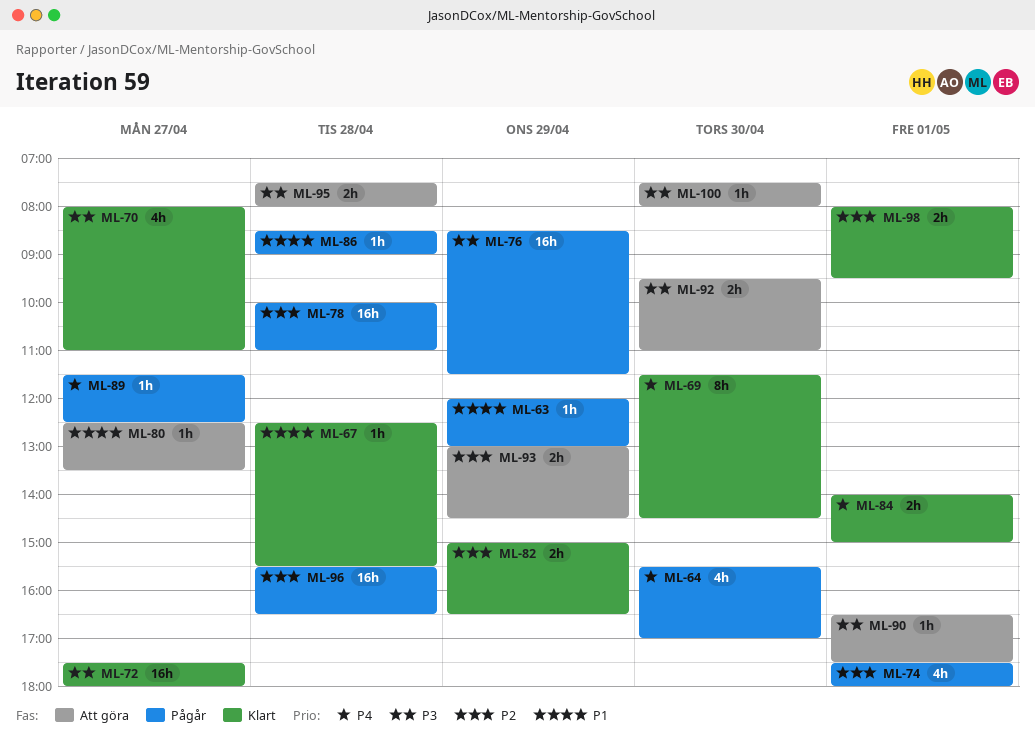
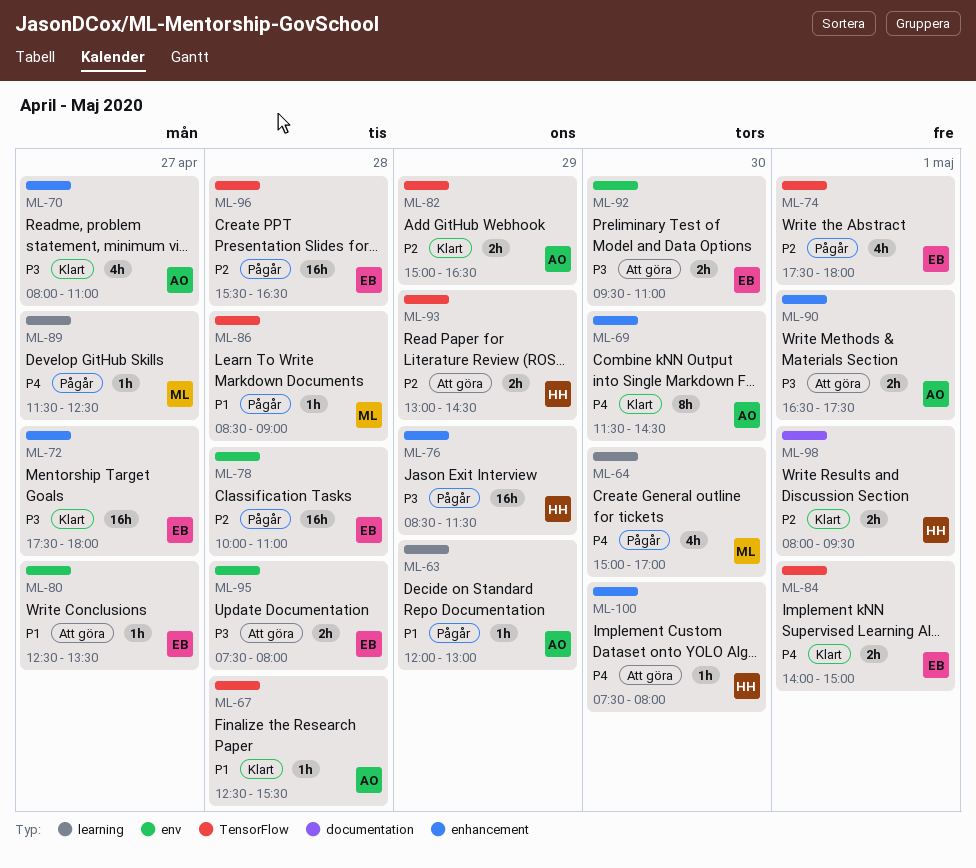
ML-64, begins: 15:30 -> 15:00
ML-90, estimate: 1h -> 2h
ML-100, priority: P3 -> P4

